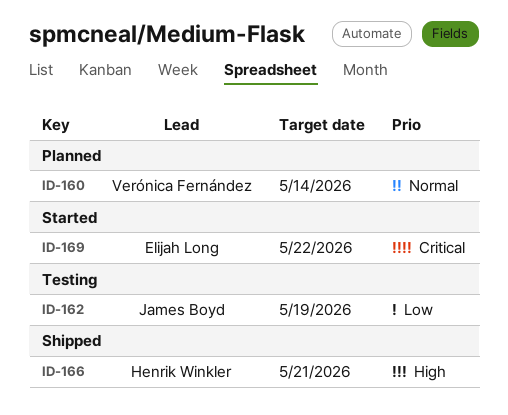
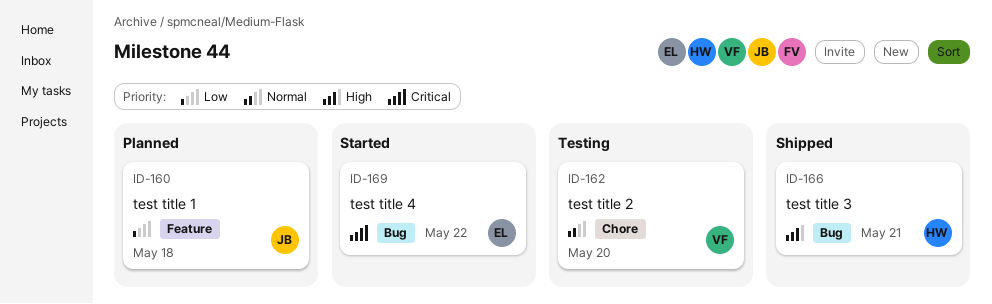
ID-160, owner: Verónica Fernández -> James Boyd
ID-160, priority: Normal -> Low
ID-160, due: May 14 -> May 18
ID-162, owner: James Boyd -> Verónica Fernández
ID-162, priority: Low -> Normal
ID-162, due: May 19 -> May 20

